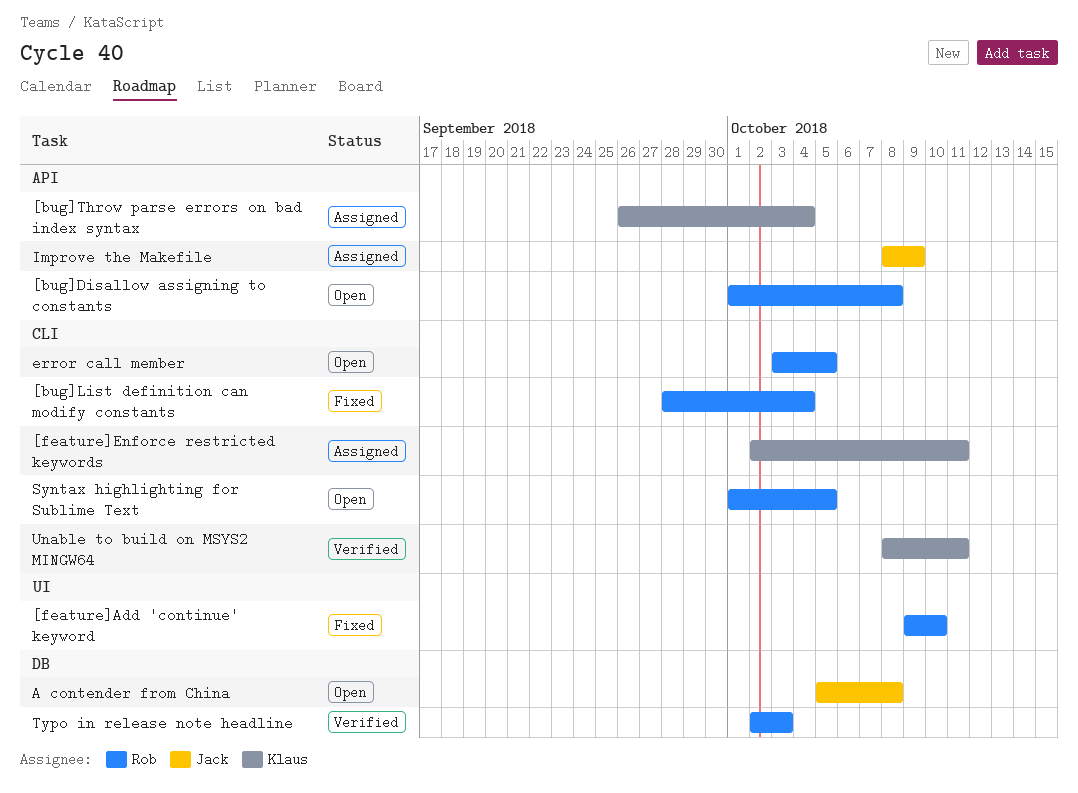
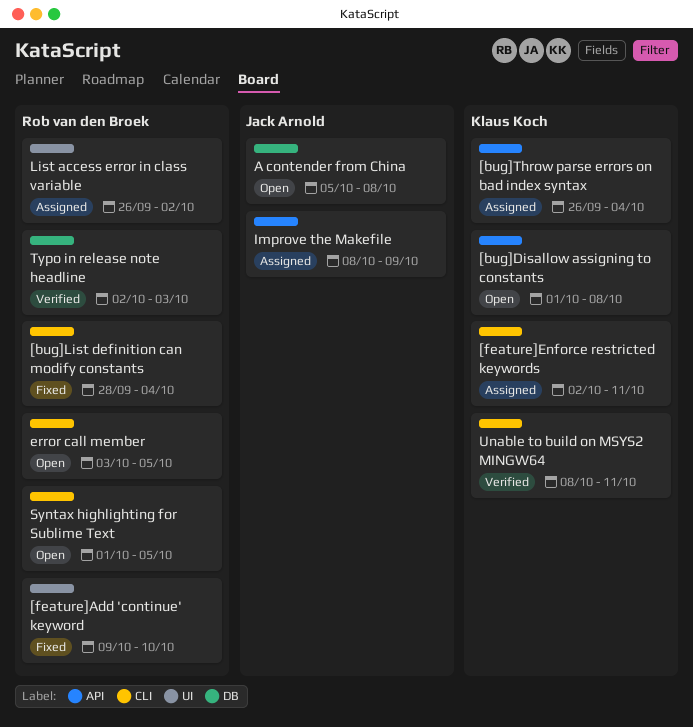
[bug]Disallow assigning to constants, owner: Rob van den Broek -> Klaus Koch
List access error in class variable: none -> present

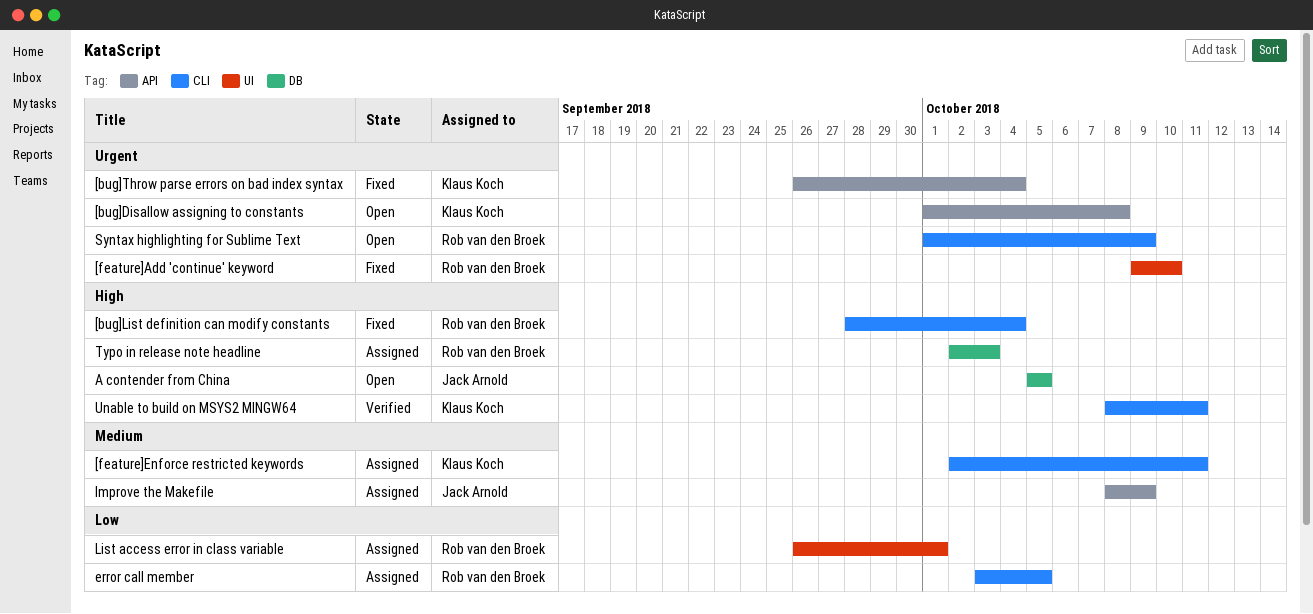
[bug]Throw parse errors on bad index syntax, status: Assigned -> Fixed
A contender from China, due: Oct 8 -> Oct 5
error call member, status: Open -> Assigned
List access error in class variable, due: Oct 2 -> Oct 1
Syntax highlighting for Sublime Text, due: Oct 5 -> Oct 9
Typo in release note headline, status: Verified -> Assigned

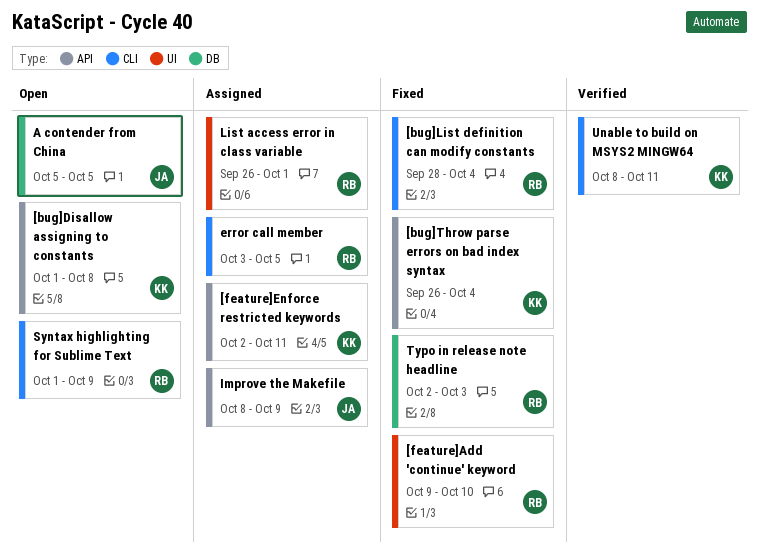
[feature]Enforce restricted keywords, label: CLI -> API
Typo in release note headline, status: Assigned -> Fixed

